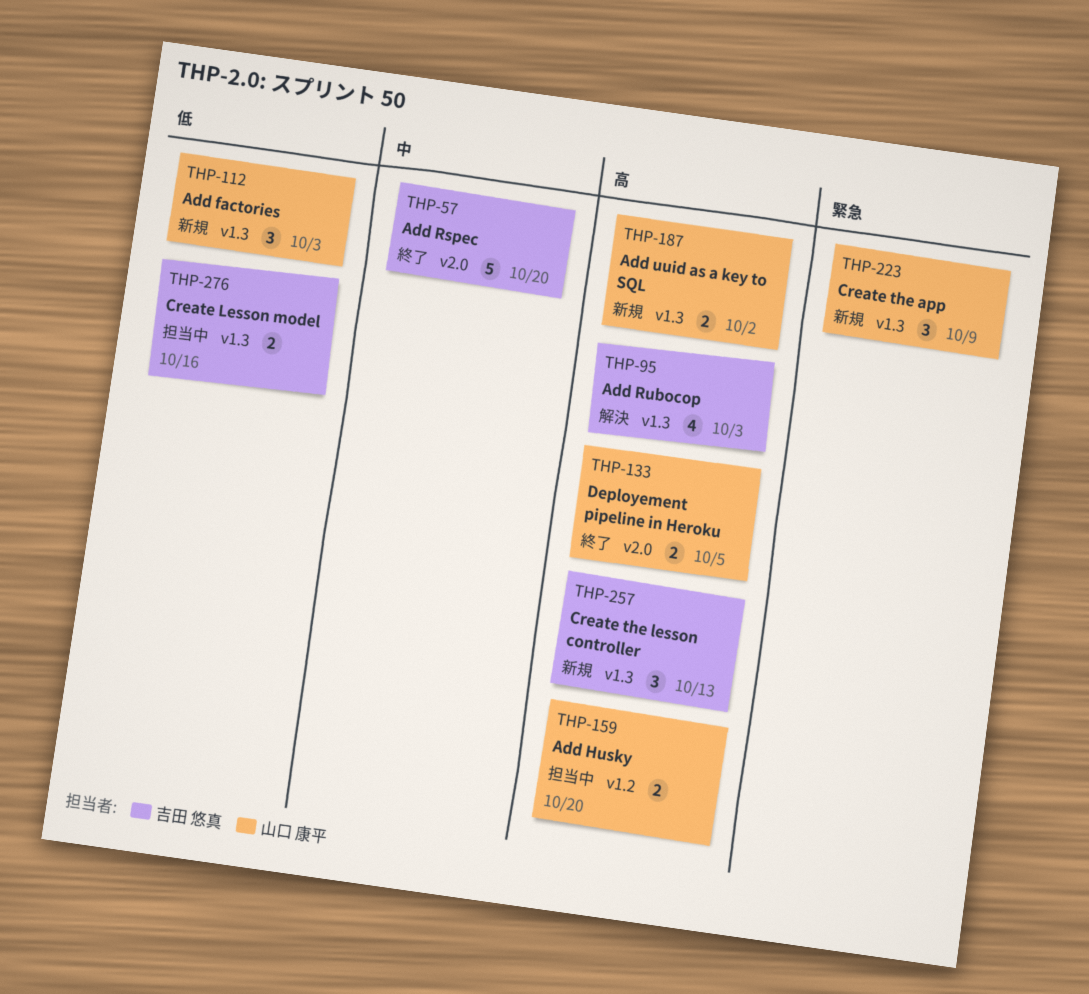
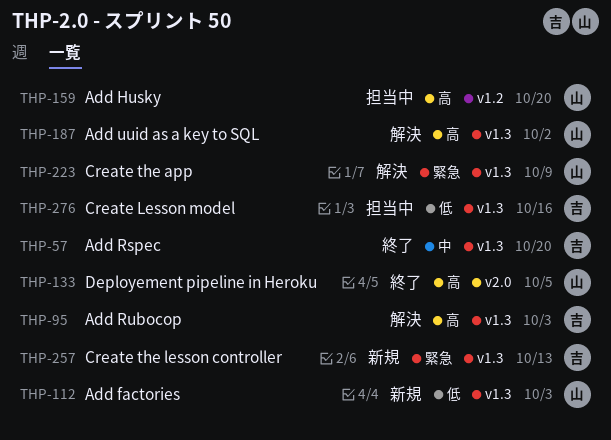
THP-57, label: v2.0 -> v1.3
THP-187, status: 新規 -> 解決
THP-223, status: 新規 -> 解決
THP-257, priority: 高 -> 緊急

